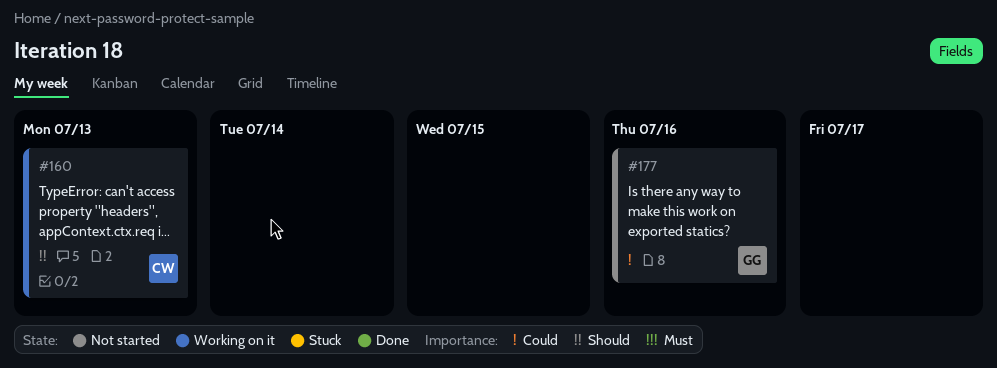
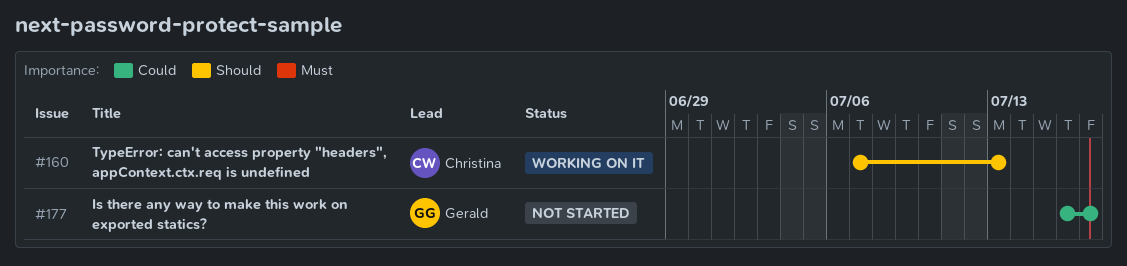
#177, due: Jul 16 -> Jul 17

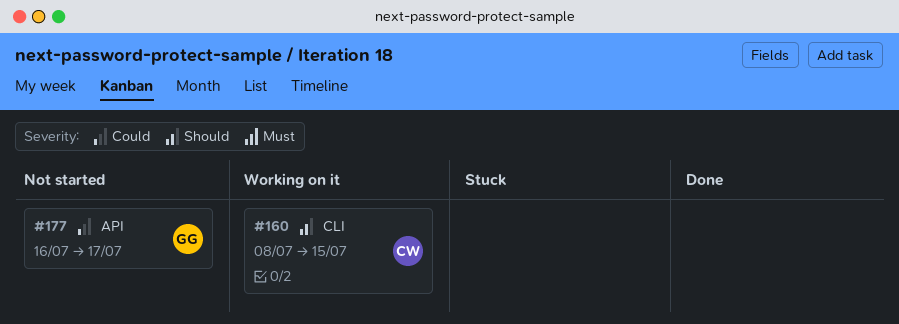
#160, start: Jul 7 -> Jul 8
#160, due: Jul 13 -> Jul 15

